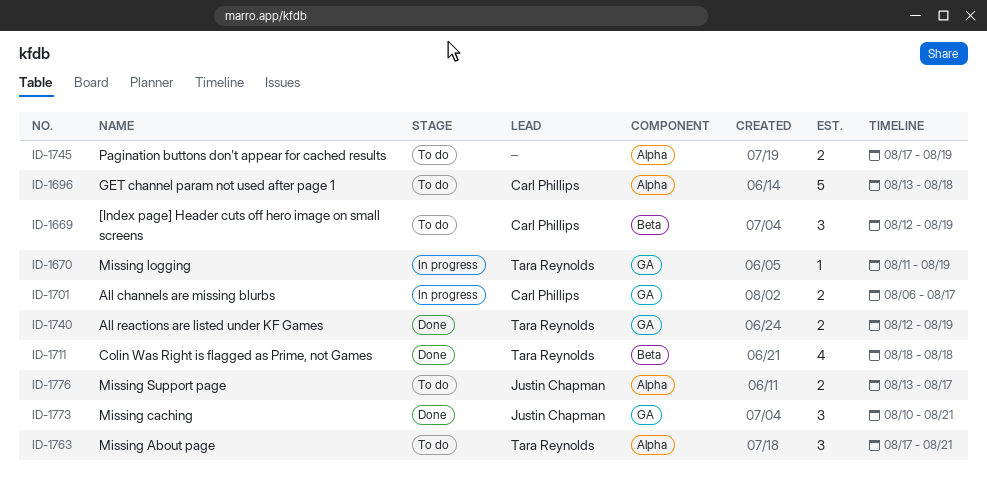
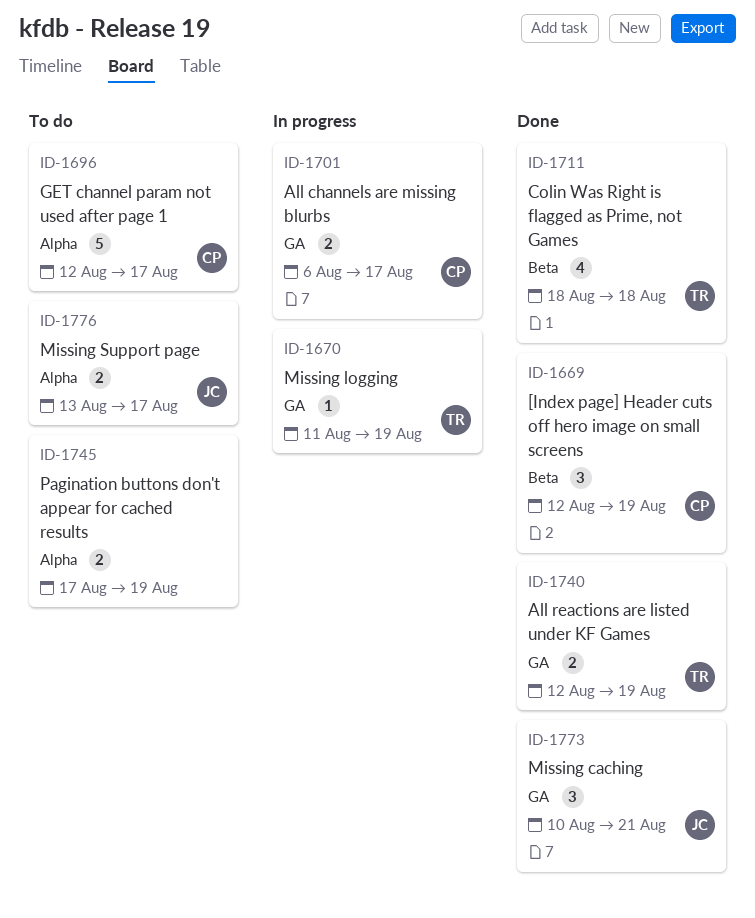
ID-1669, status: To do -> Done
ID-1696, start: Aug 13 -> Aug 12
ID-1696, due: Aug 18 -> Aug 17
ID-1763: present -> none

